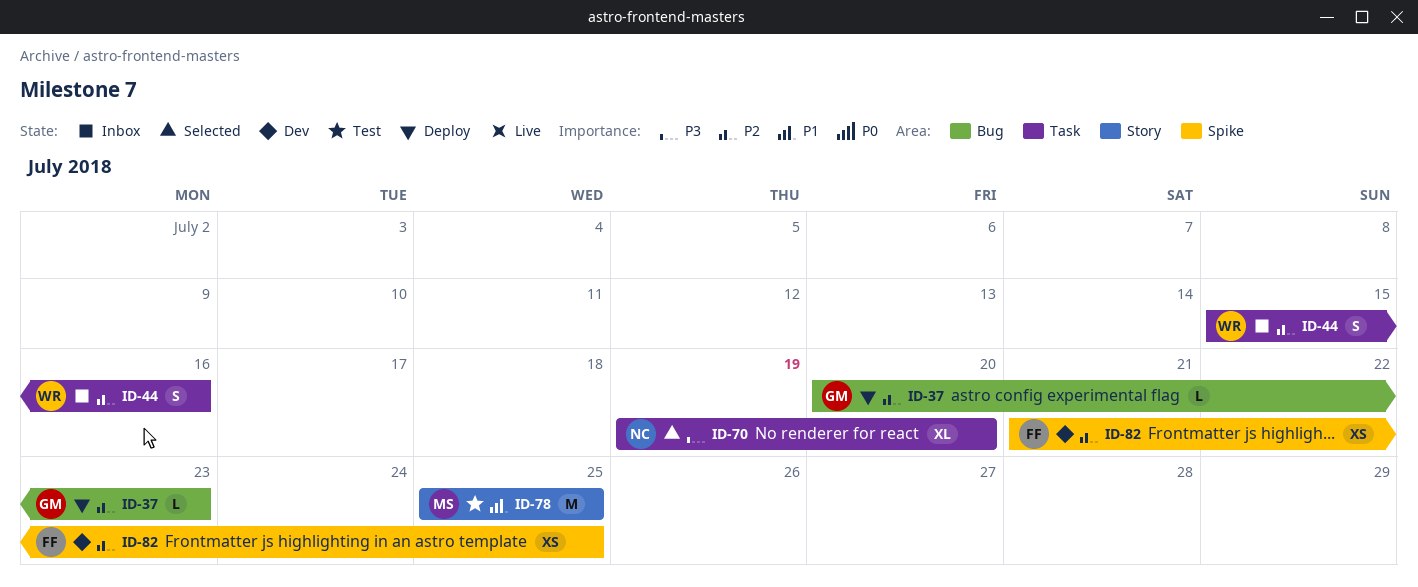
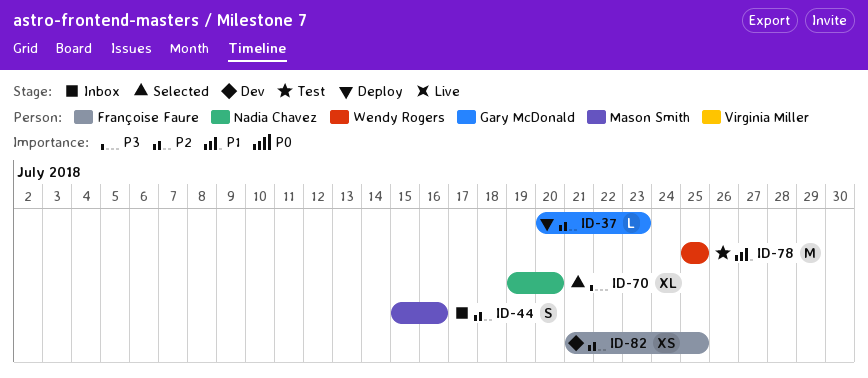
ID-44, owner: Wendy Rogers -> Mason Smith
ID-78, owner: Mason Smith -> Wendy Rogers

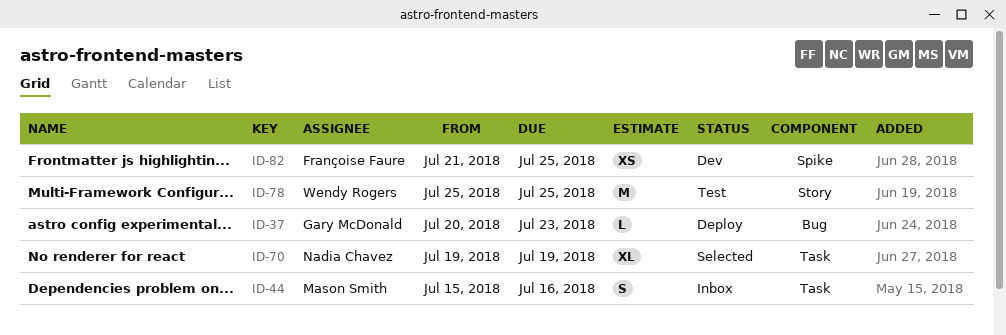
ID-70, due: Jul 20 -> Jul 19

